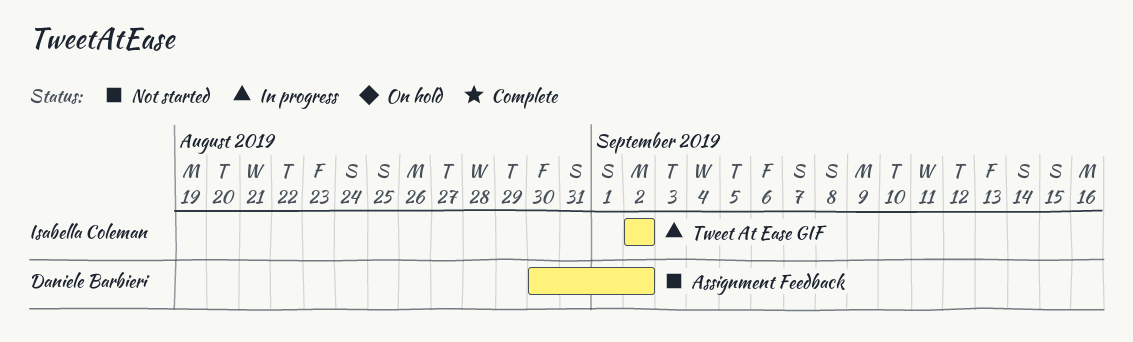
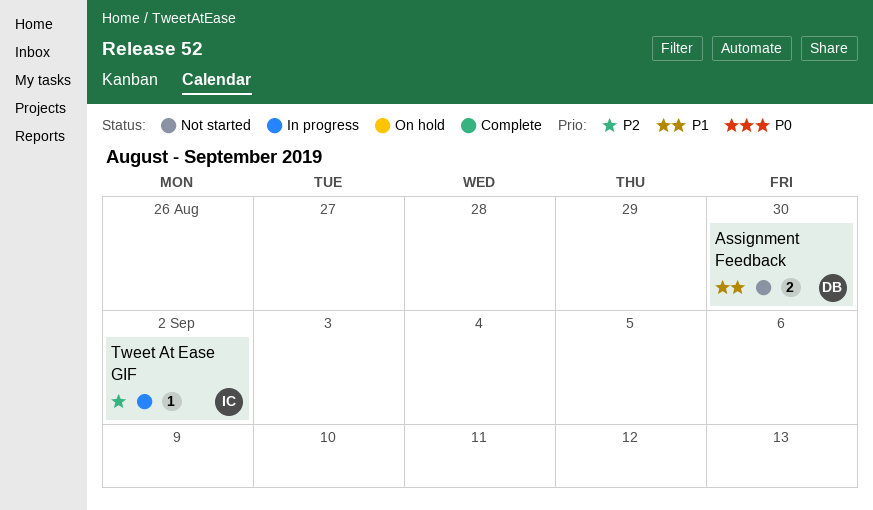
Assignment Feedback, due: Sep 2 -> Aug 30

